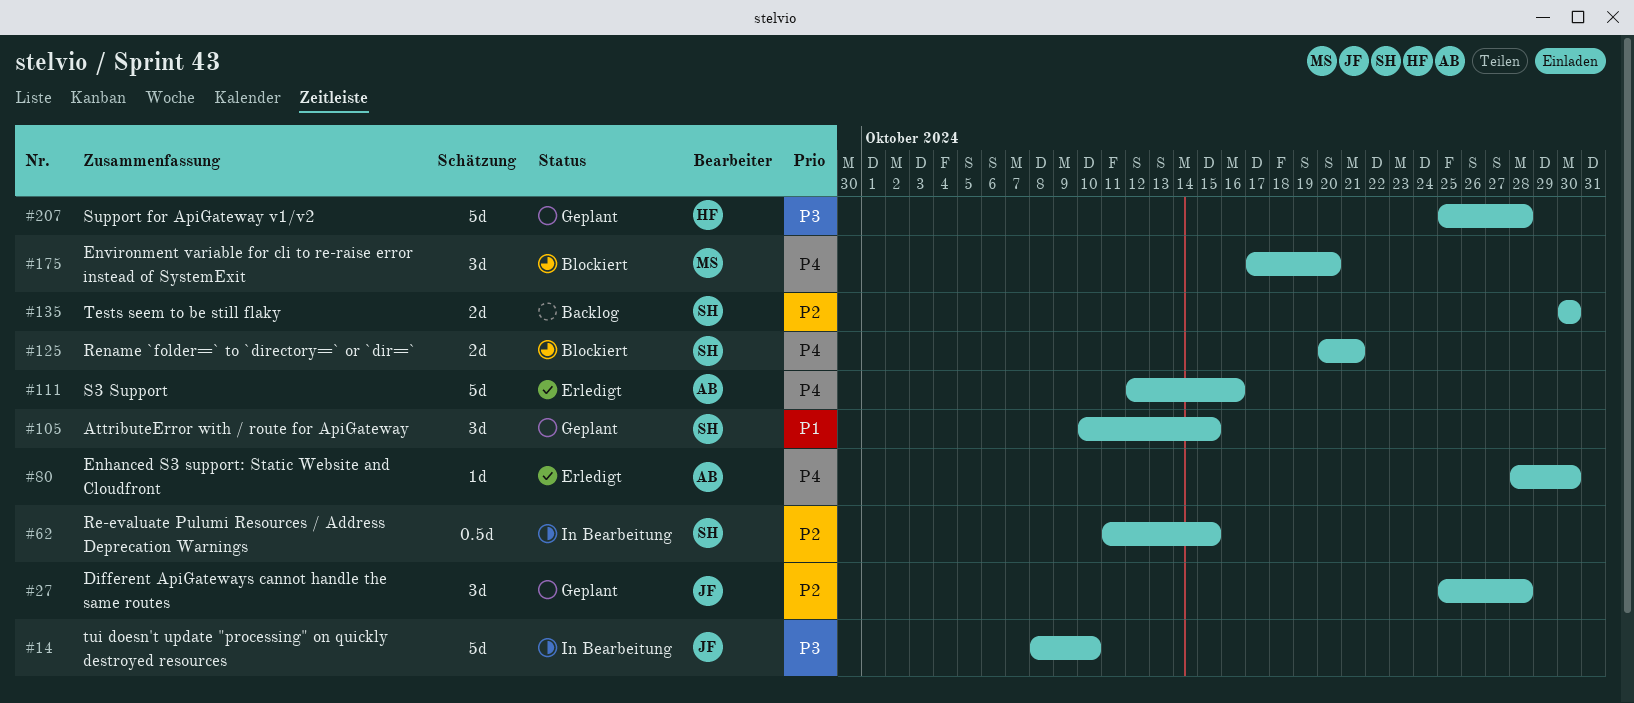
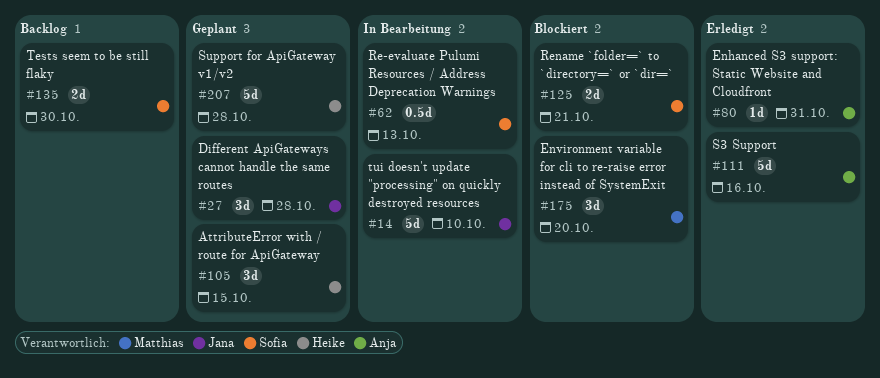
#62, due: Oct 15 -> Oct 13
#80, due: Oct 30 -> Oct 31
#105, owner: Sofia -> Heike

